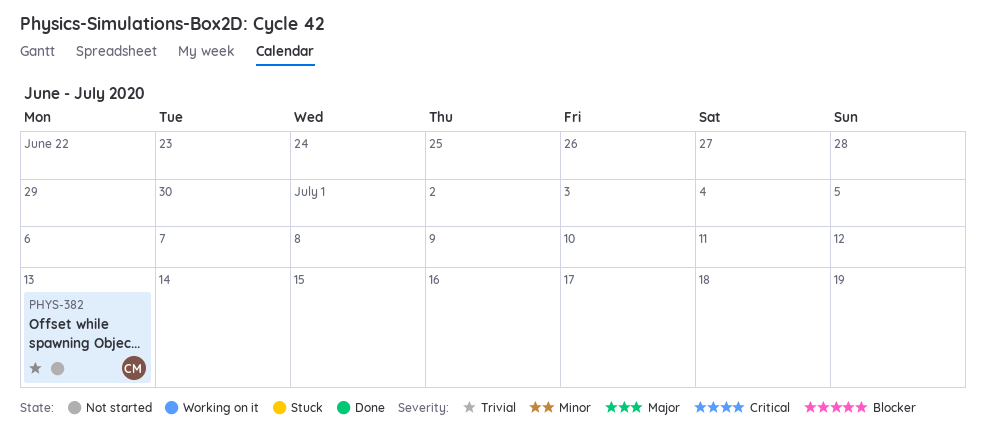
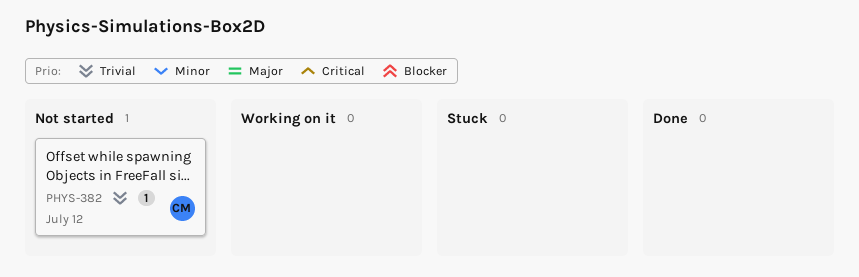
PHYS-382, due: Jul 13 -> Jul 12

